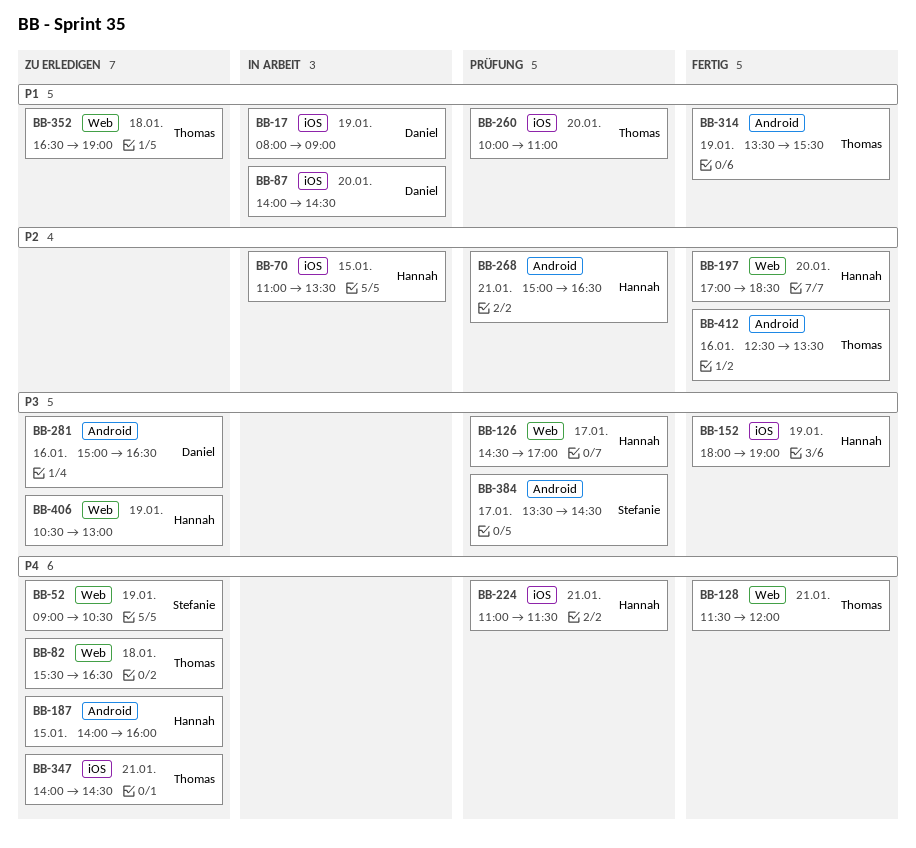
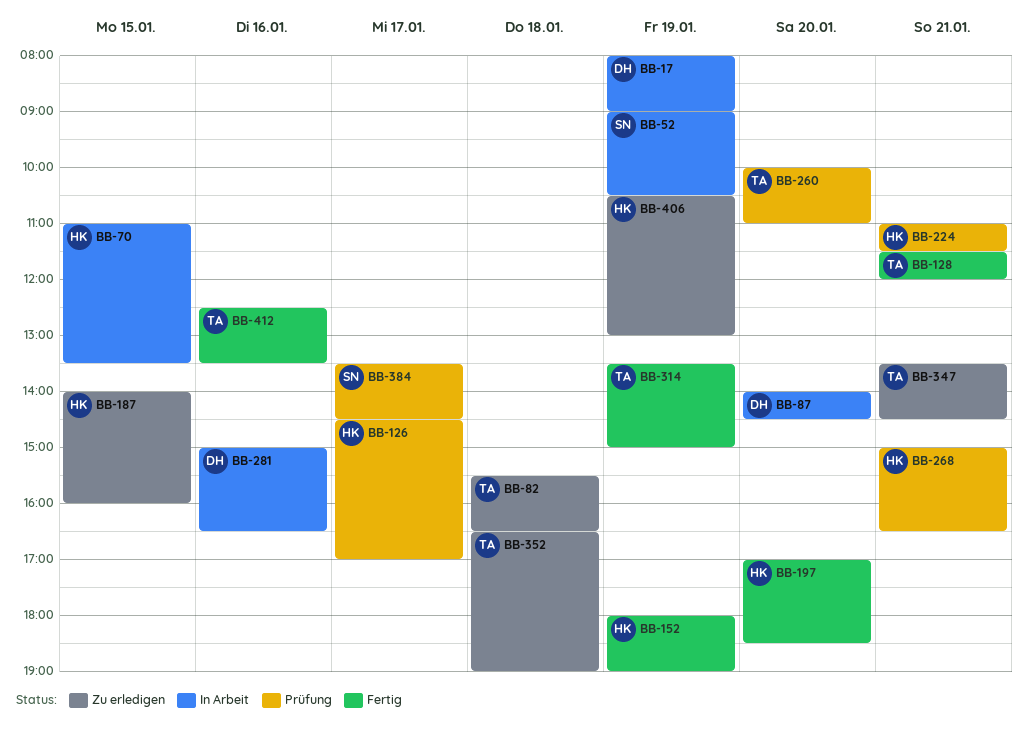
BB-52, status: Zu erledigen -> In Arbeit
BB-281, status: Zu erledigen -> In Arbeit
BB-314, ends: 15:30 -> 15:00
BB-347, begins: 14:00 -> 13:30

